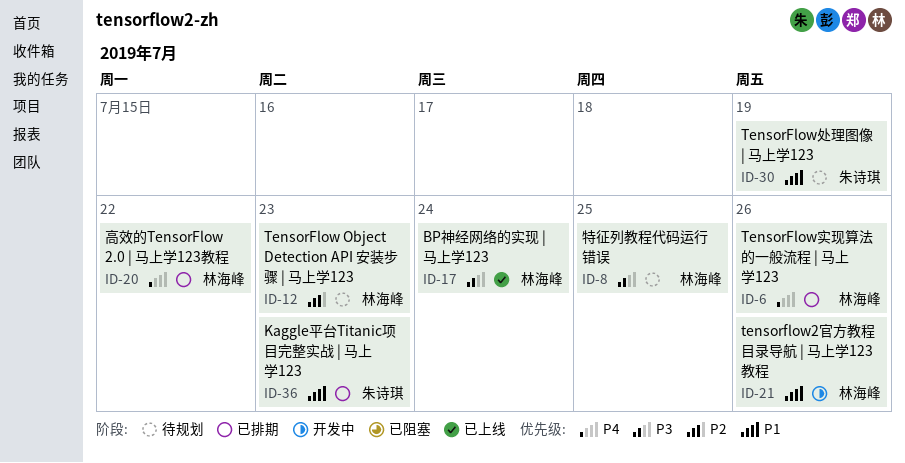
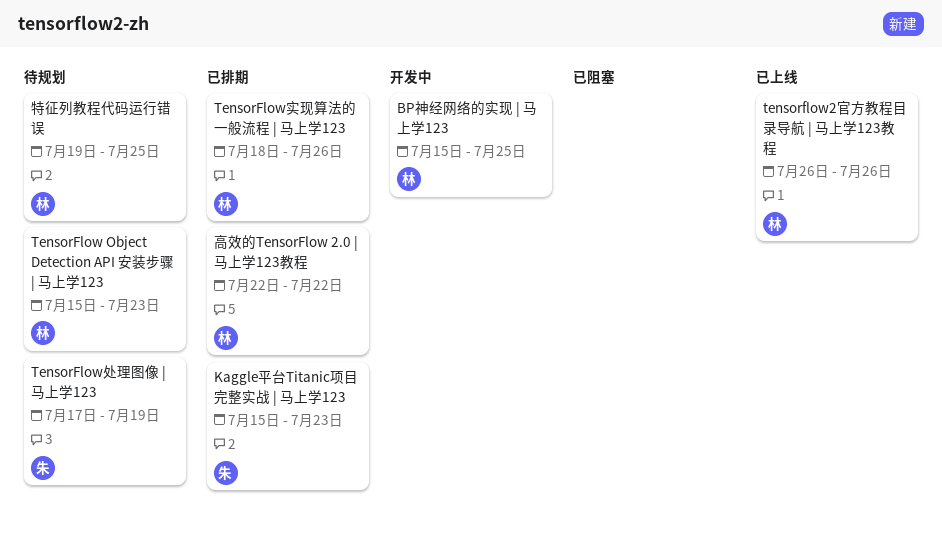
BP神经网络的实现 | 马上学123, status: 已上线 -> 开发中
BP神经网络的实现 | 马上学123, due: Jul 24 -> Jul 25
tensorflow2官方教程目录导航 | 马上学123教程, status: 开发中 -> 已上线

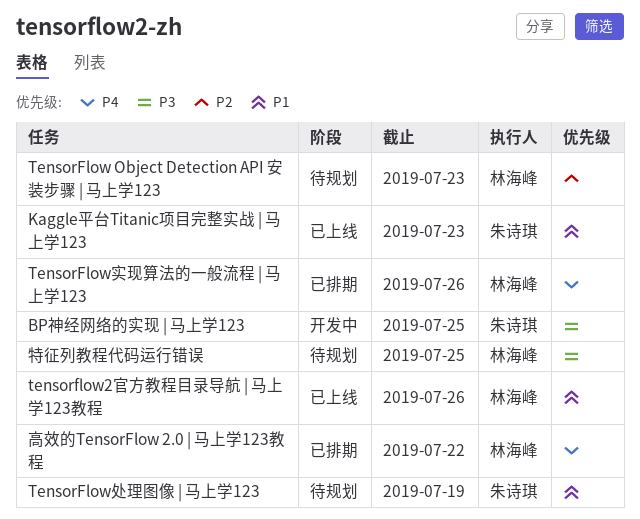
BP神经网络的实现 | 马上学123, owner: 林海峰 -> 朱诗琪
Kaggle平台Titanic项目完整实战 | 马上学123, status: 已排期 -> 已上线

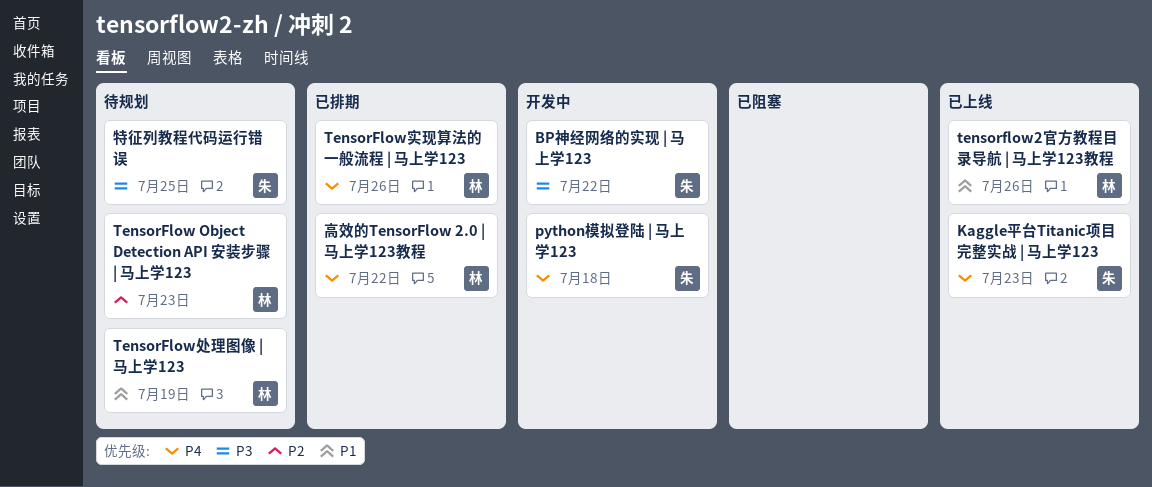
BP神经网络的实现 | 马上学123, due: Jul 25 -> Jul 22
Kaggle平台Titanic项目完整实战 | 马上学123, priority: P1 -> P4
python模拟登陆 | 马上学123: none -> present
TensorFlow处理图像 | 马上学123, owner: 朱诗琪 -> 林海峰
特征列教程代码运行错误, owner: 林海峰 -> 朱诗琪

